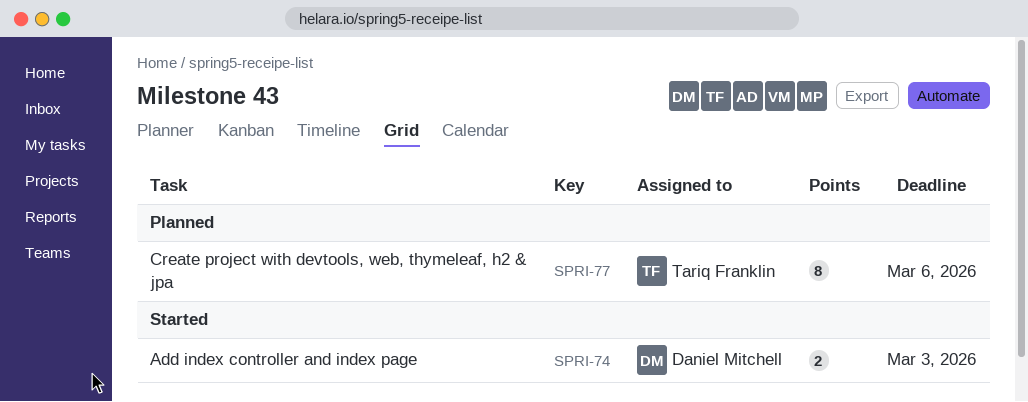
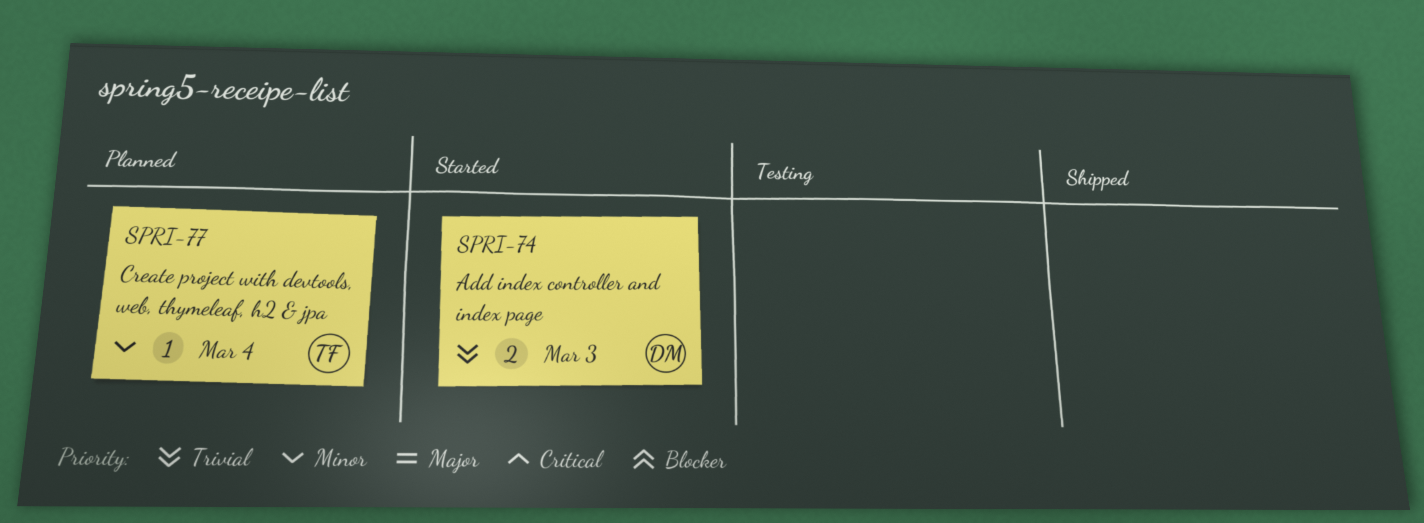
SPRI-77, estimate: 8 -> 1
SPRI-77, due: Mar 6 -> Mar 4

